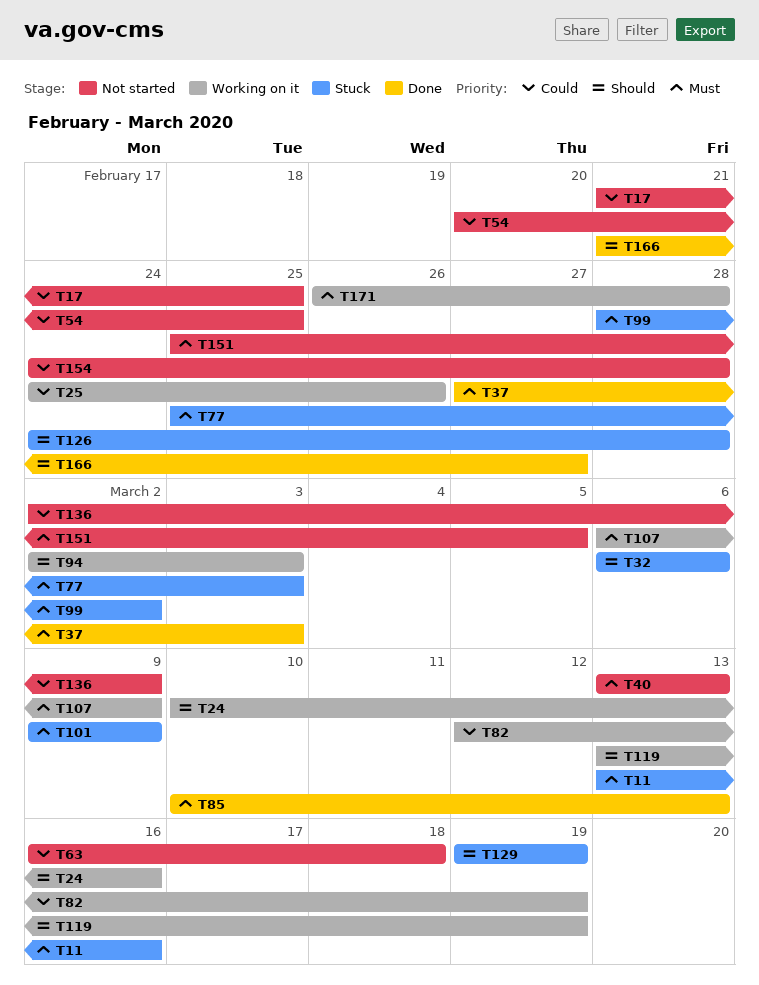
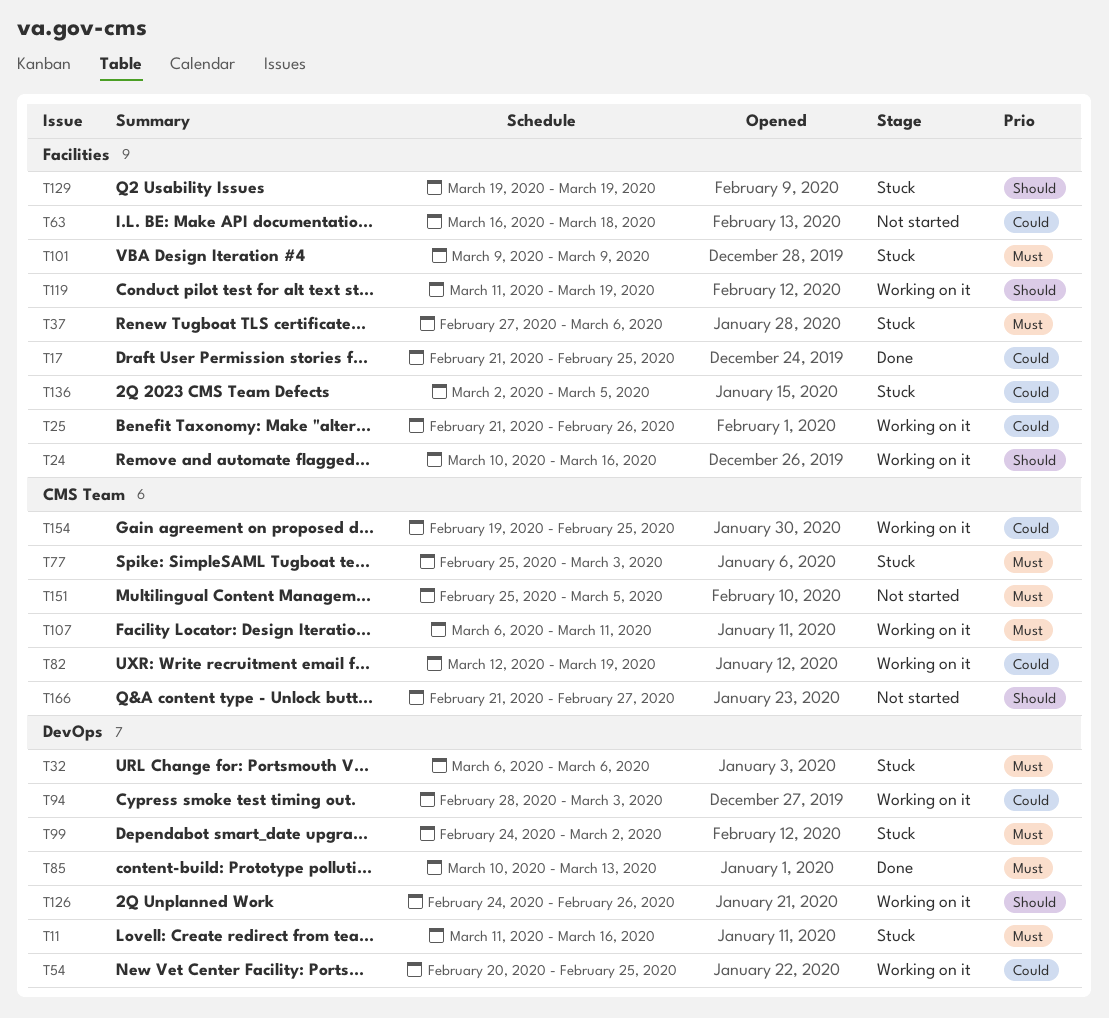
T11, start: Mar 13 -> Mar 11
T17, status: Not started -> Done
T25, start: Feb 24 -> Feb 21
T32, priority: Should -> Must
T37, status: Done -> Stuck
T37, due: Mar 3 -> Mar 6
T40: present -> none
T54, status: Not started -> Working on it
T94, priority: Should -> Could
T94, start: Mar 2 -> Feb 28
T99, start: Feb 28 -> Feb 24
T107, due: Mar 9 -> Mar 11
T119, start: Mar 13 -> Mar 11
T126, status: Stuck -> Working on it
T126, due: Feb 28 -> Feb 26
T136, status: Not started -> Stuck
T136, due: Mar 9 -> Mar 5
T154, status: Not started -> Working on it
T154, start: Feb 24 -> Feb 19
T154, due: Feb 28 -> Feb 25
T166, status: Done -> Not started
T171: present -> none

